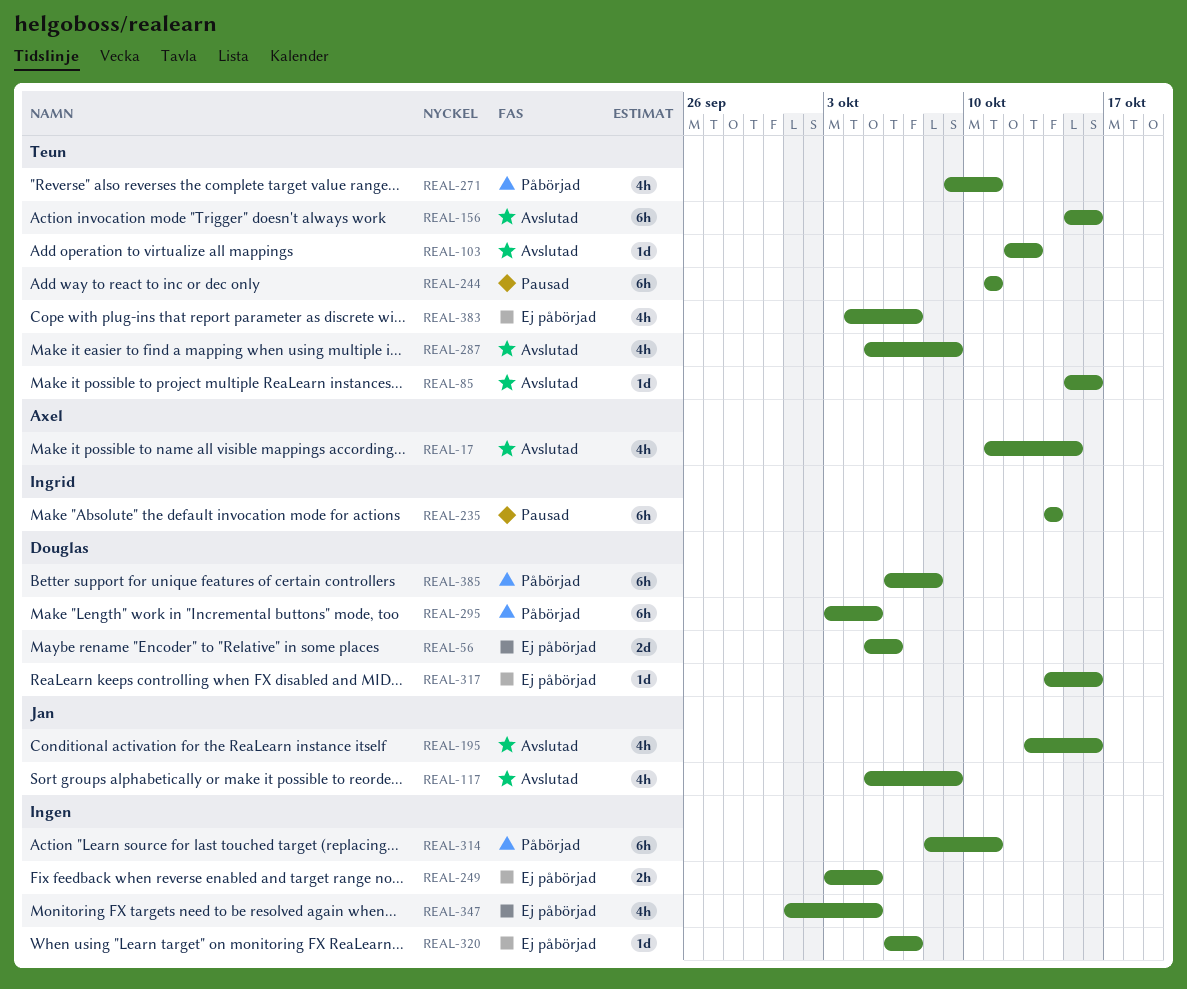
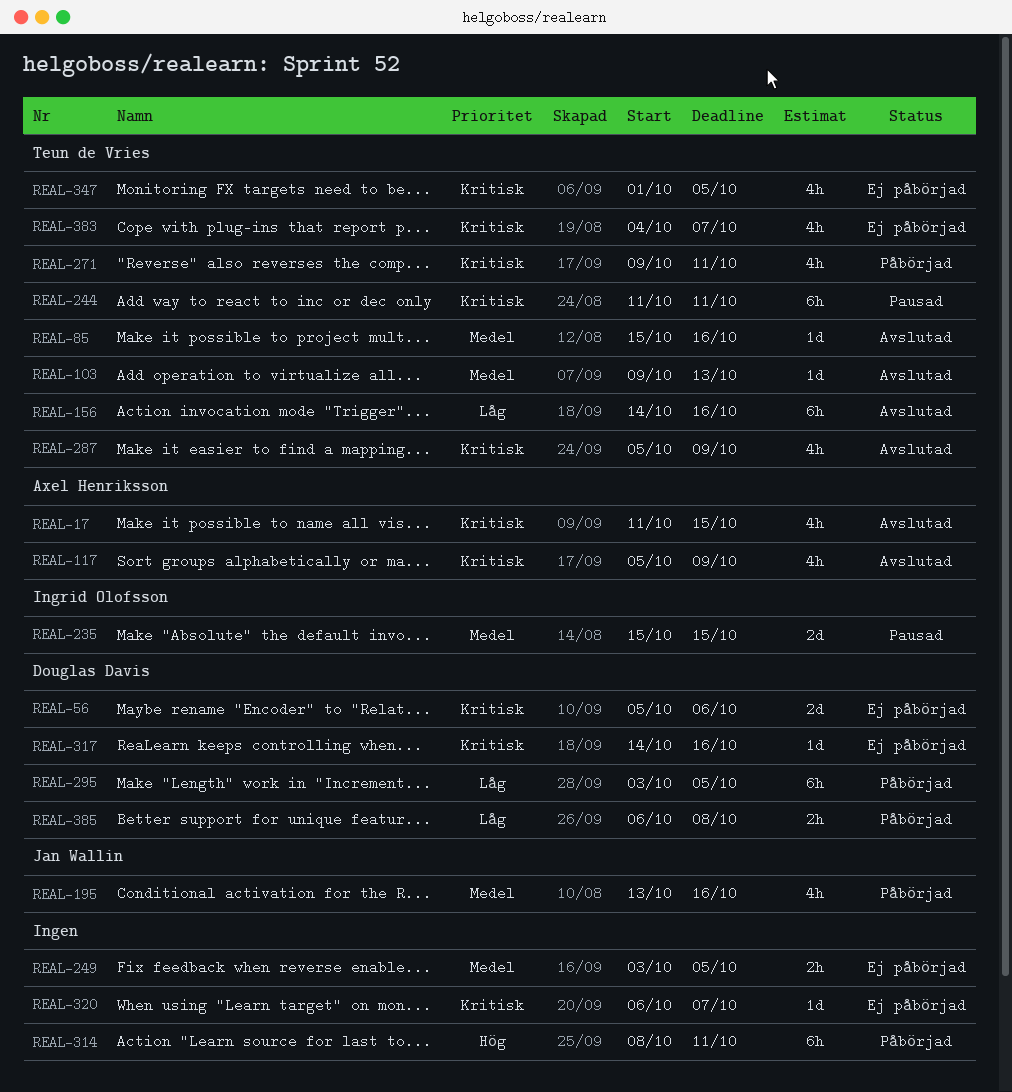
REAL-103, start: Oct 12 -> Oct 9
REAL-117, owner: Jan Wallin -> Axel Henriksson
REAL-156, start: Oct 15 -> Oct 14
REAL-195, status: Avslutad -> Påbörjad
REAL-235, estimate: 6h -> 2d
REAL-235, start: Oct 14 -> Oct 15
REAL-235, due: Oct 14 -> Oct 15
REAL-347, owner: none -> Teun de Vries
REAL-385, estimate: 6h -> 2h

